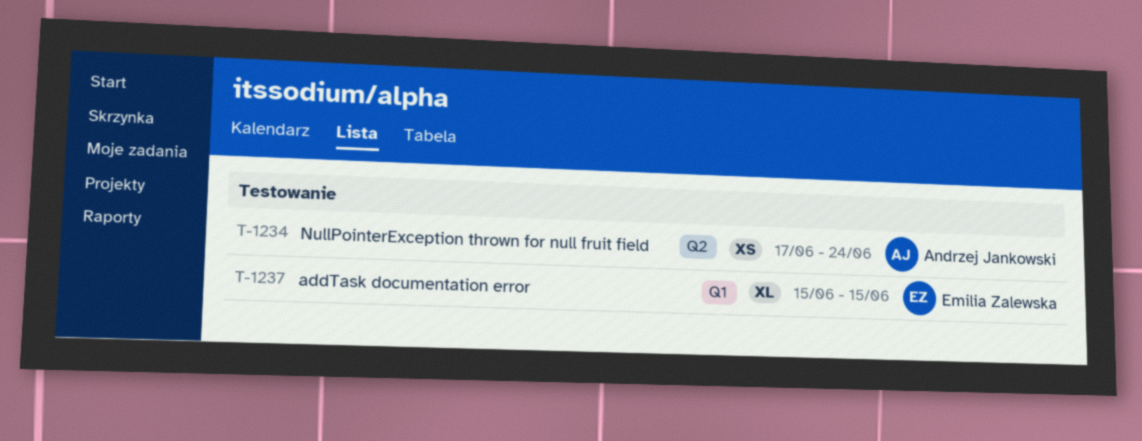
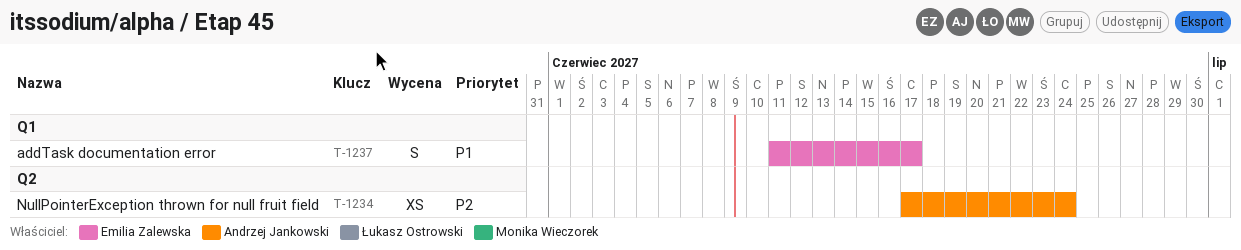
T-1237, estimate: XL -> S
T-1237, start: Jun 15 -> Jun 11
T-1237, due: Jun 15 -> Jun 17

